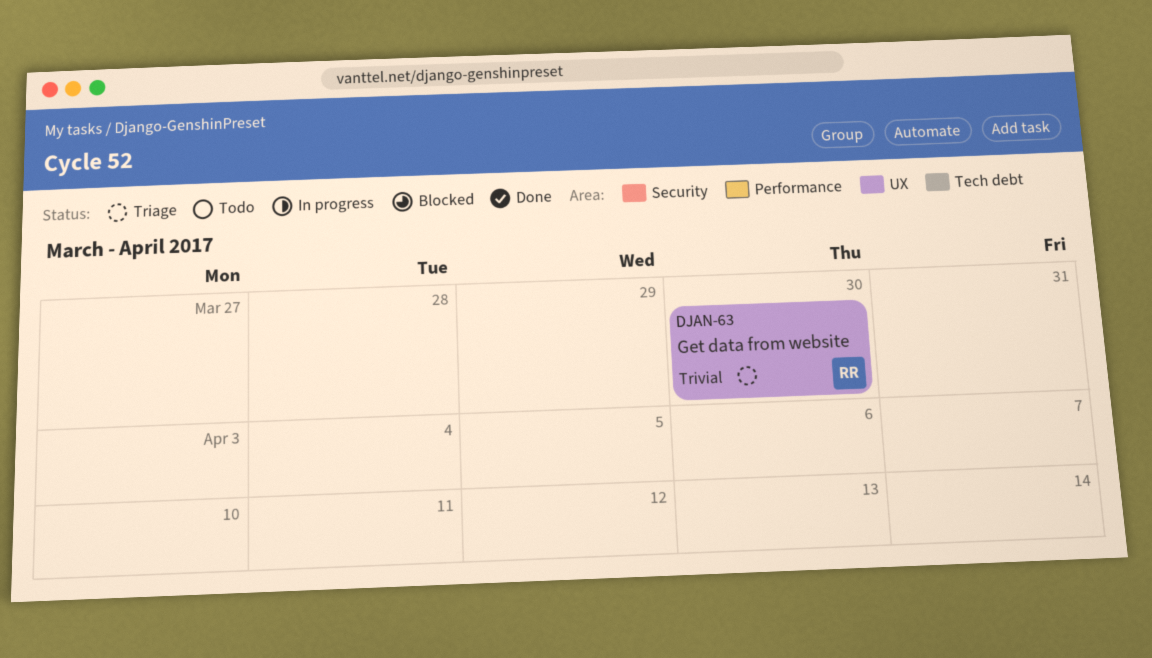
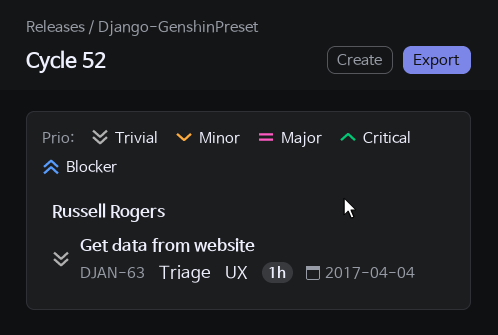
DJAN-63, due: Mar 30 -> Apr 4

